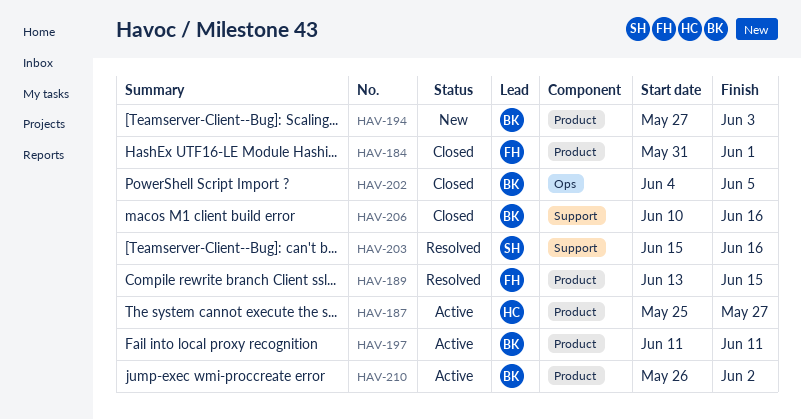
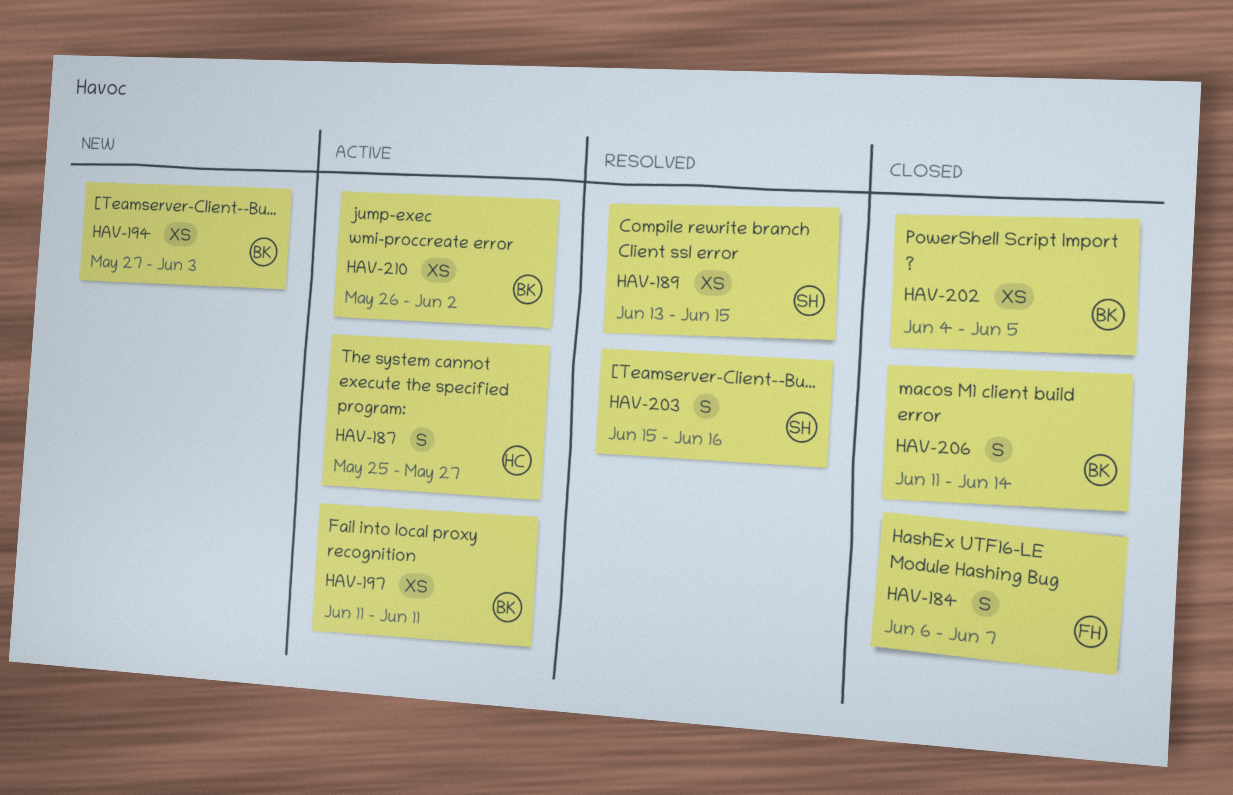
HAV-184, start: May 31 -> Jun 6
HAV-184, due: Jun 1 -> Jun 7
HAV-189, owner: FH -> SH
HAV-206, start: Jun 10 -> Jun 11
HAV-206, due: Jun 16 -> Jun 14

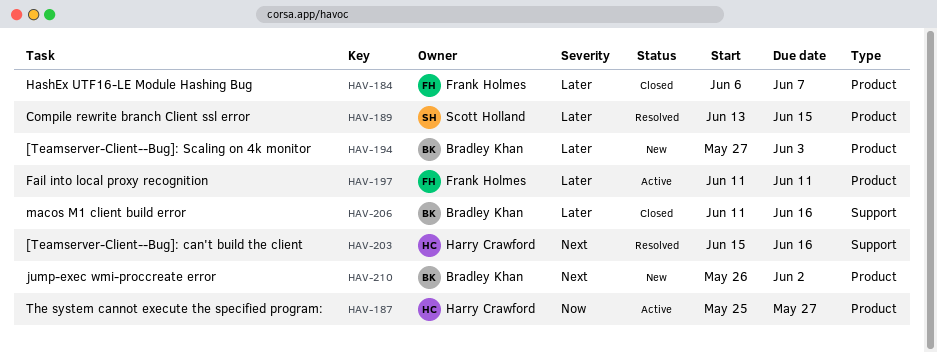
HAV-197, owner: Bradley Khan -> Frank Holmes
HAV-202: present -> none
HAV-203, owner: Scott Holland -> Harry Crawford
HAV-206, due: Jun 14 -> Jun 16
HAV-210, status: Active -> New

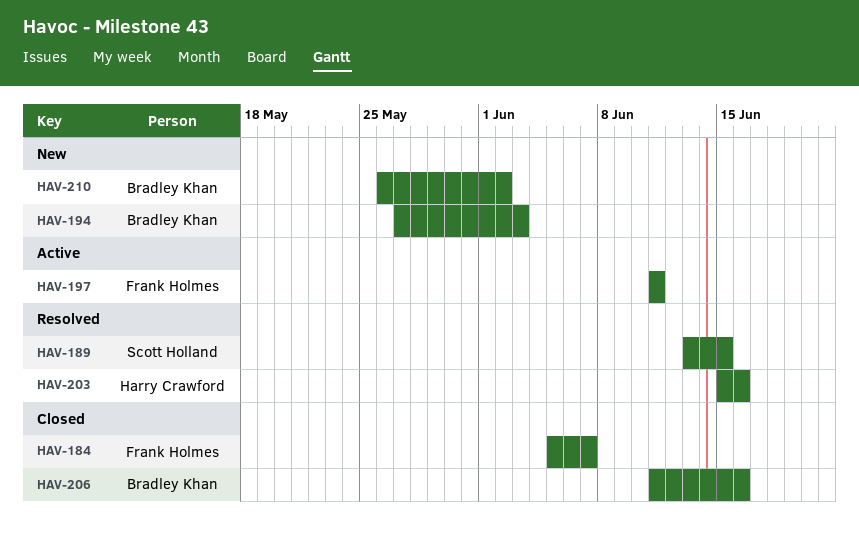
HAV-184, start: Jun 6 -> Jun 5
HAV-187: present -> none

